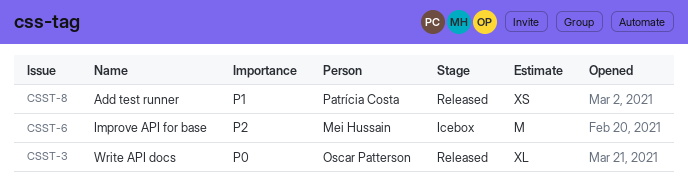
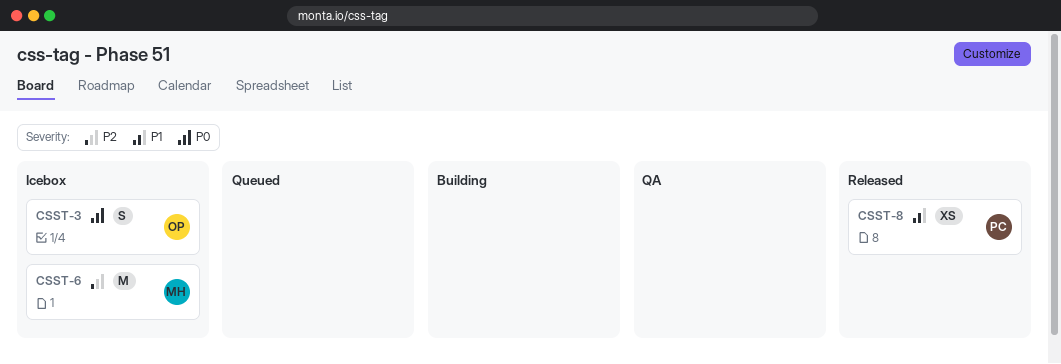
CSST-3, status: Released -> Icebox
CSST-3, estimate: XL -> S

